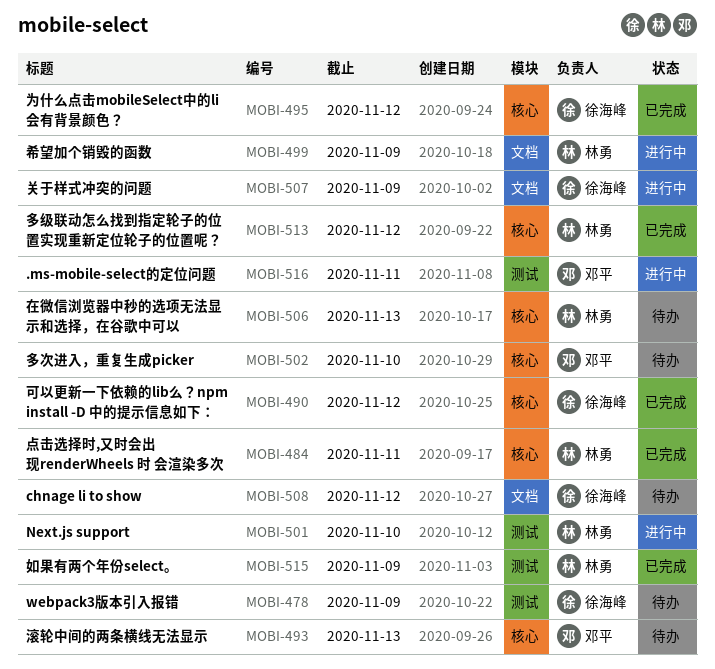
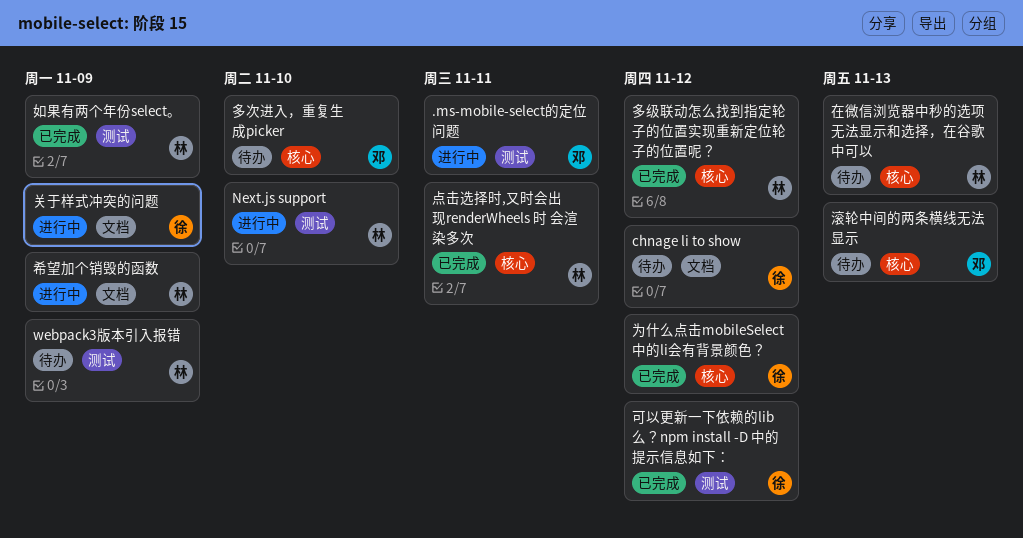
webpack3版本引入报错, owner: 徐海峰 -> 林勇
可以更新一下依赖的lib么？npm install -D 中的提示信息如下：, label: 核心 -> 测试

